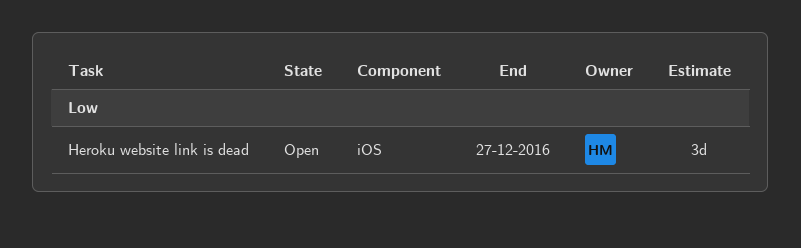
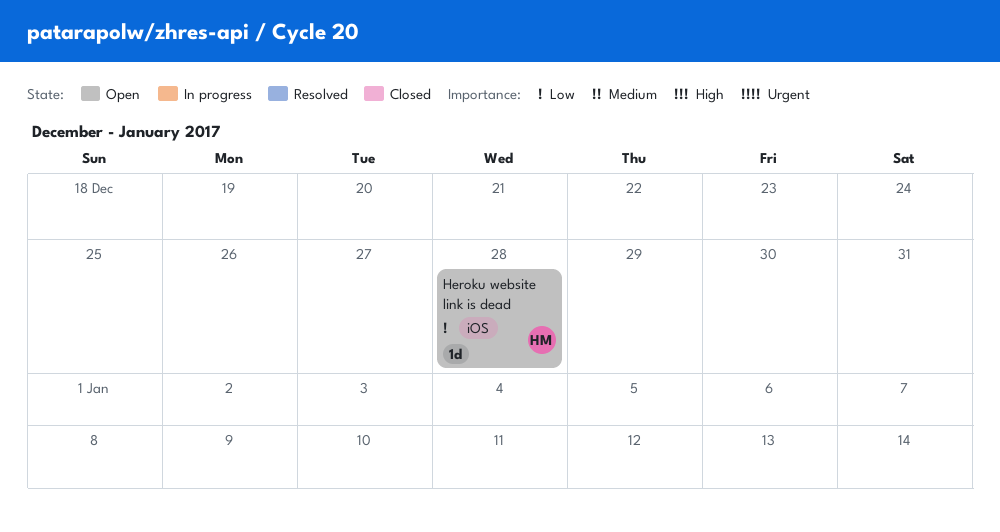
Heroku website link is dead, estimate: 3d -> 1d
Heroku website link is dead, due: Dec 27 -> Dec 28

